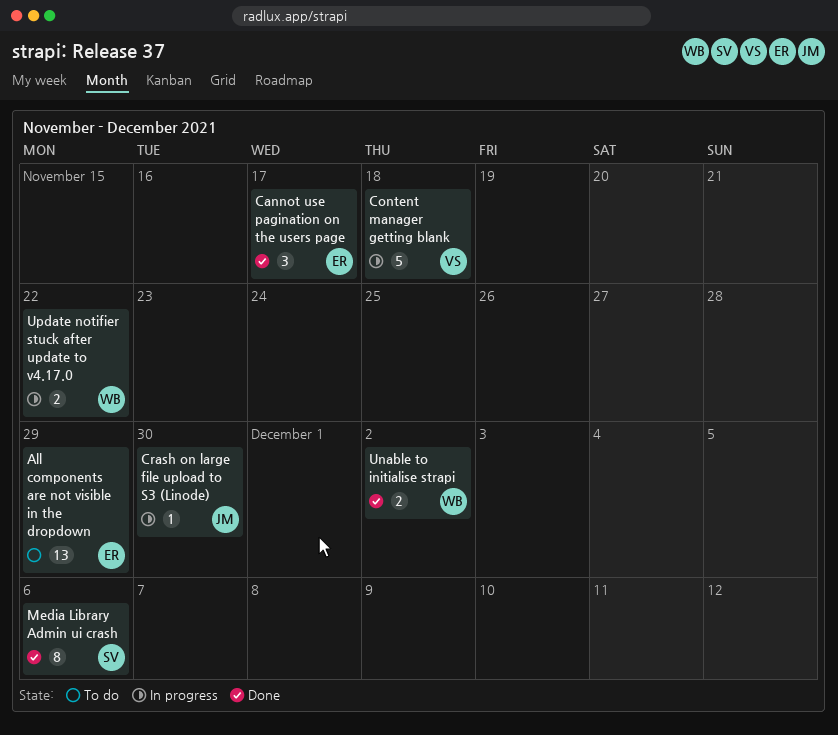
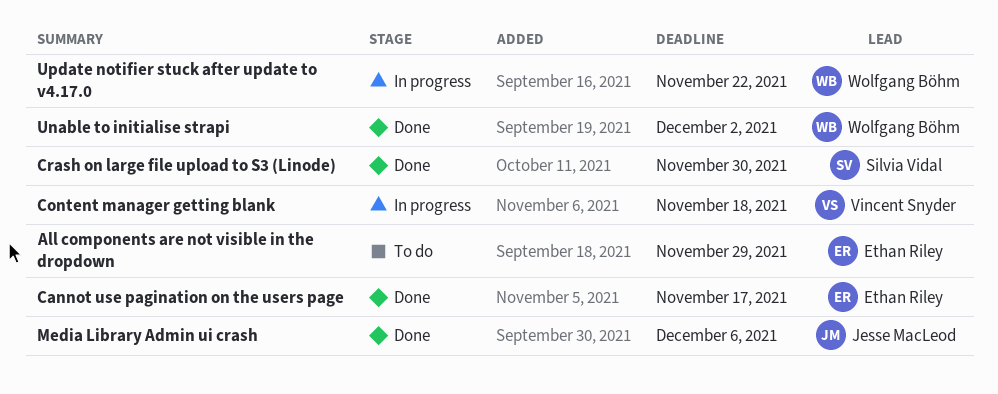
Crash on large file upload to S3 (Linode), status: In progress -> Done
Crash on large file upload to S3 (Linode), owner: Jesse MacLeod -> Silvia Vidal
Media Library Admin ui crash, owner: Silvia Vidal -> Jesse MacLeod

